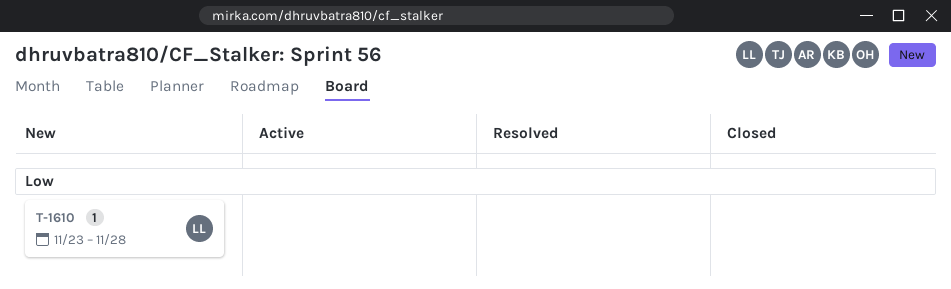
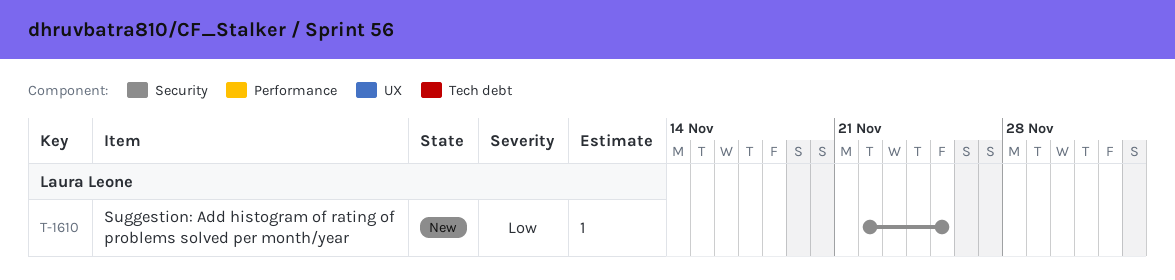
T-1610, start: Nov 23 -> Nov 22
T-1610, due: Nov 28 -> Nov 25

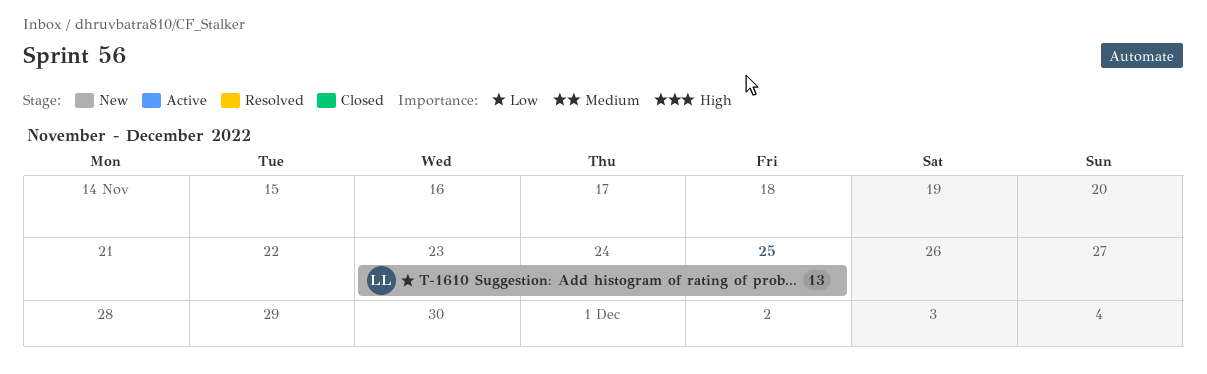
T-1610, estimate: 1 -> 13
T-1610, start: Nov 22 -> Nov 23

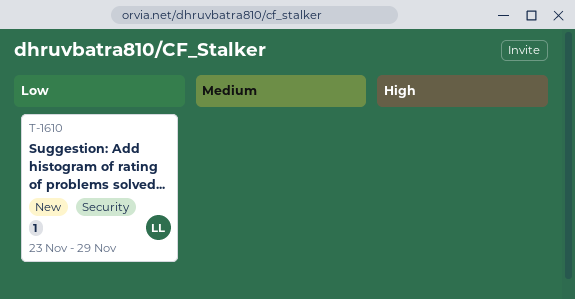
T-1610, estimate: 13 -> 1
T-1610, due: Nov 25 -> Nov 29

